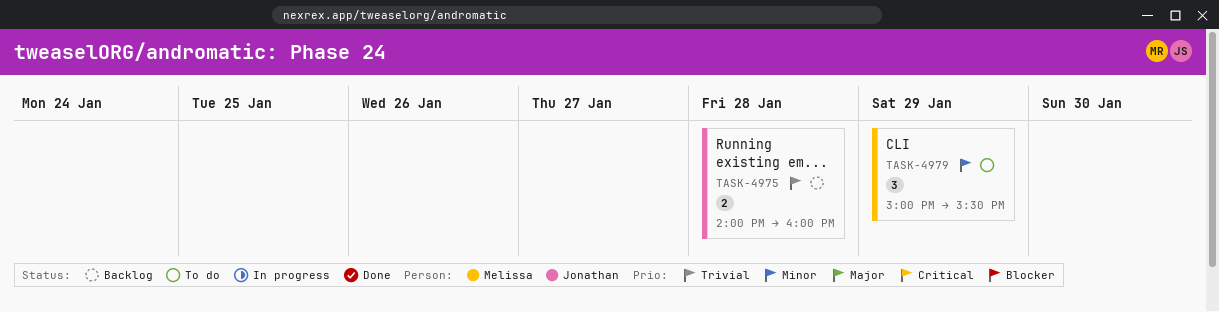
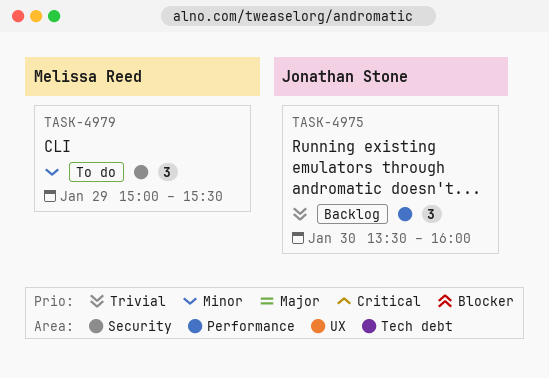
TASK-4975, estimate: 2 -> 3
TASK-4975, day: Jan 28 -> Jan 30
TASK-4975, begins: 14:00 -> 13:30

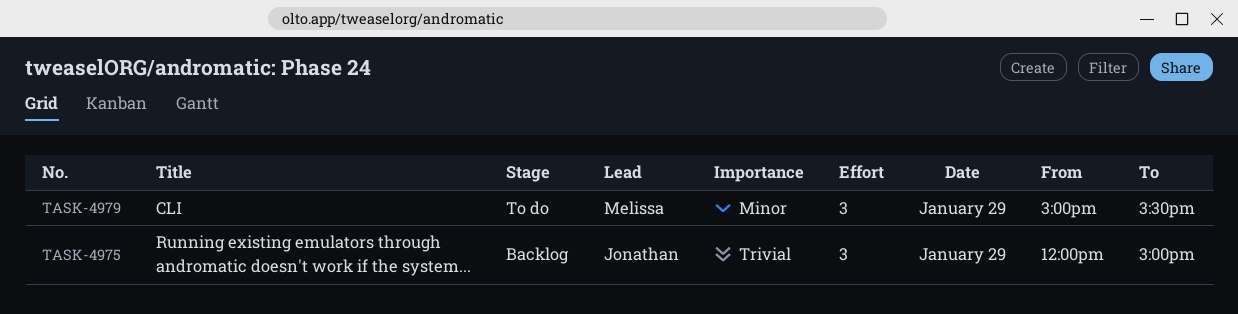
TASK-4975, day: Jan 30 -> Jan 29
TASK-4975, begins: 13:30 -> 12:00
TASK-4975, ends: 16:00 -> 15:00

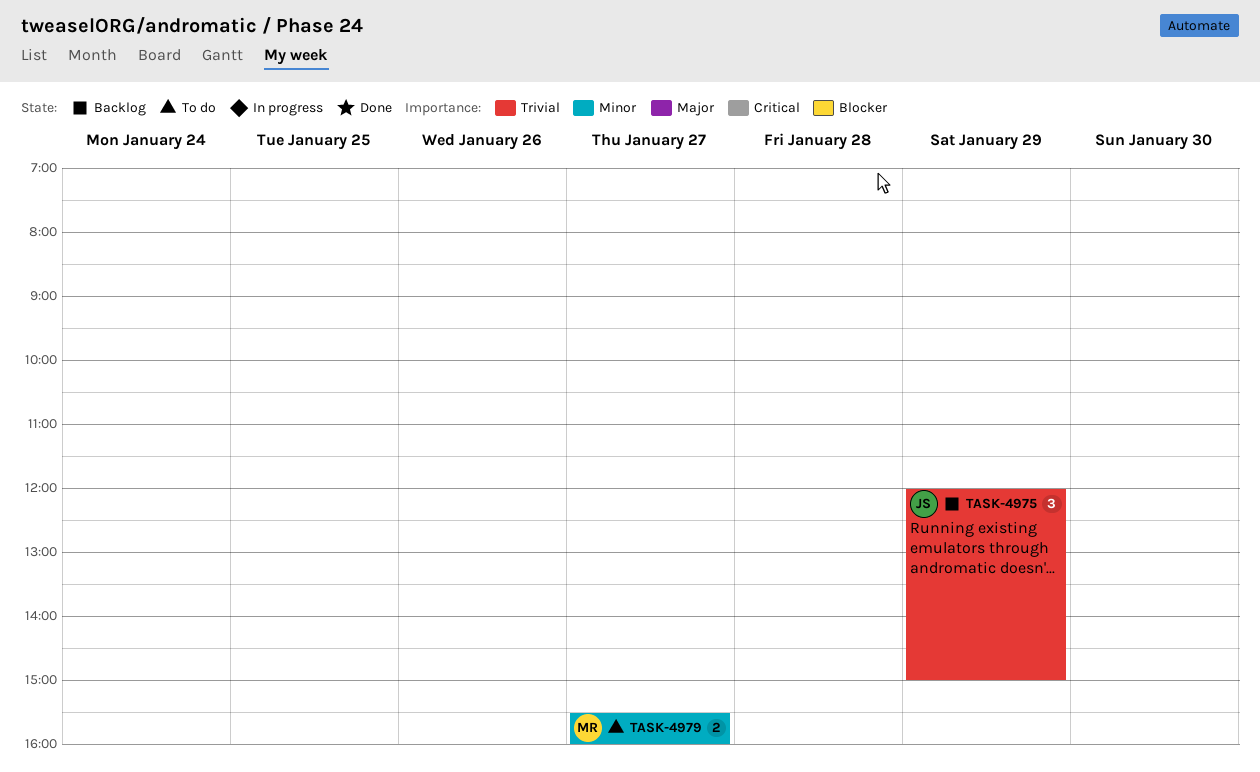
TASK-4979, estimate: 3 -> 2
TASK-4979, day: Jan 29 -> Jan 27
TASK-4979, begins: 15:00 -> 15:30
TASK-4979, ends: 15:30 -> 16:00

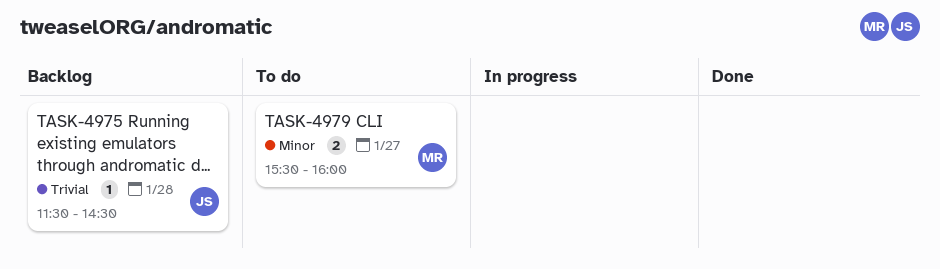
TASK-4975, estimate: 3 -> 1
TASK-4975, day: Jan 29 -> Jan 28
TASK-4975, begins: 12:00 -> 11:30
TASK-4975, ends: 15:00 -> 14:30

